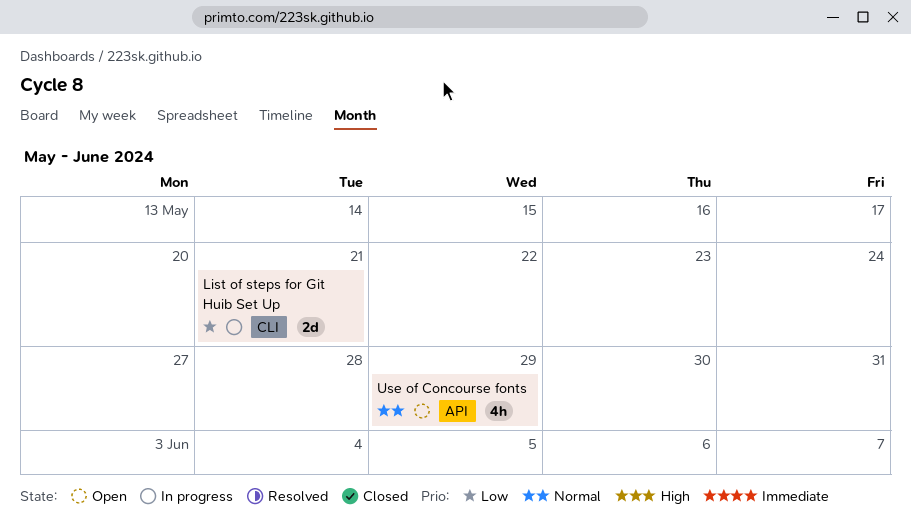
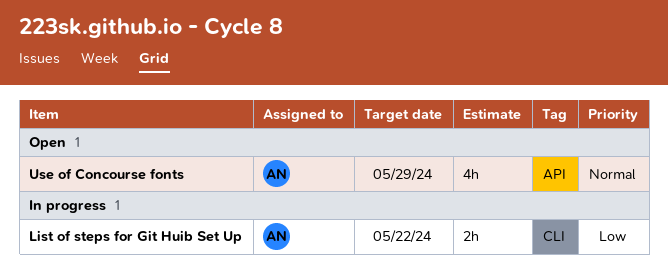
List of steps for Git Huib Set Up, estimate: 2d -> 2h
List of steps for Git Huib Set Up, due: May 21 -> May 22

